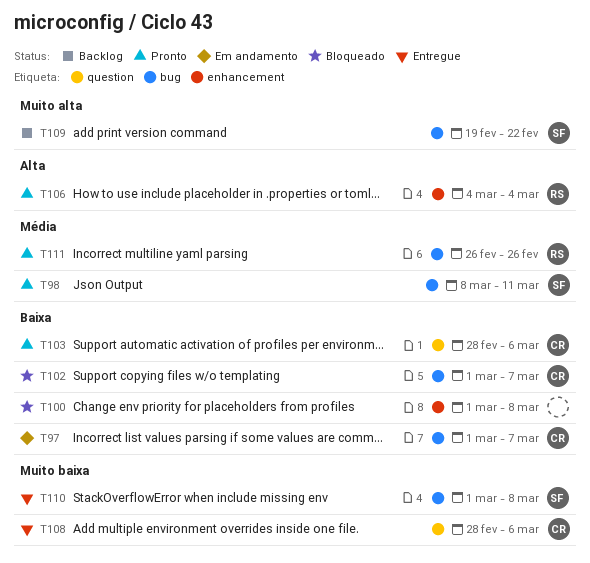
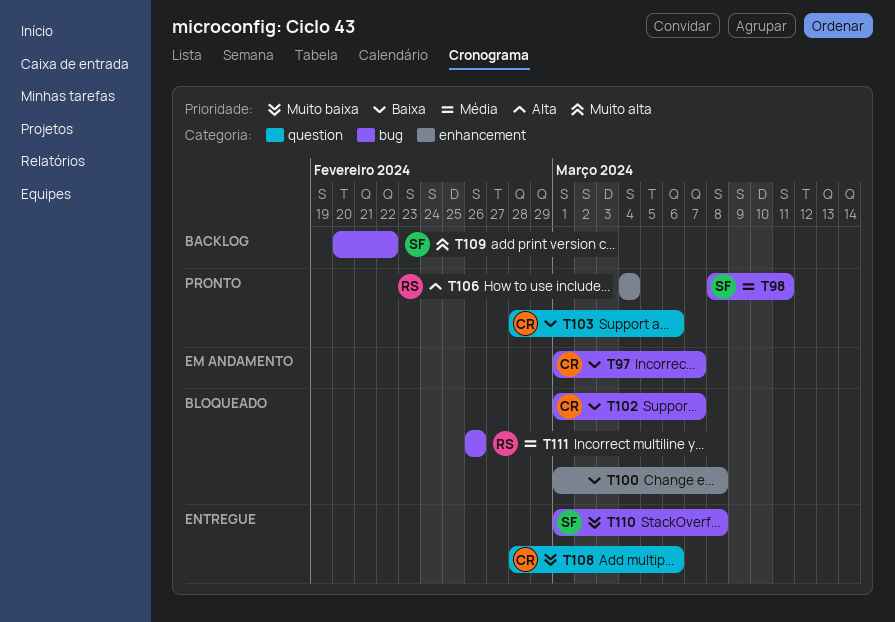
T109, start: Feb 19 -> Feb 20
T111, status: Pronto -> Bloqueado

